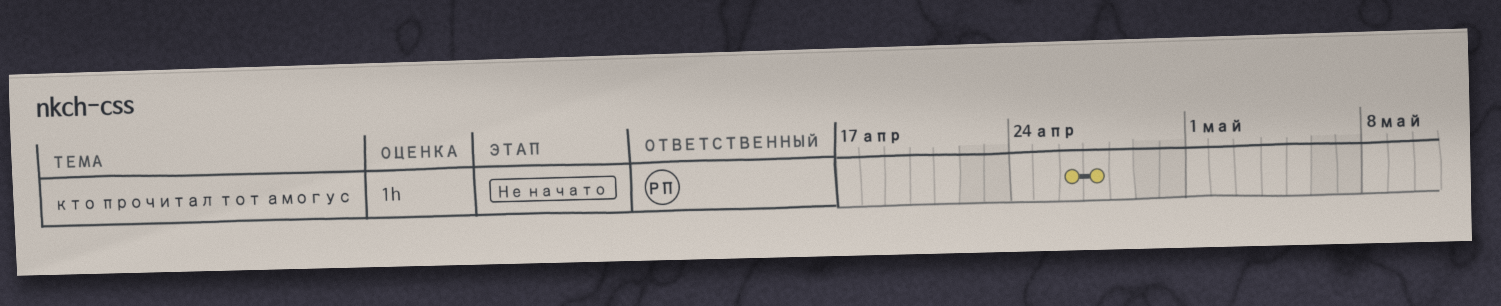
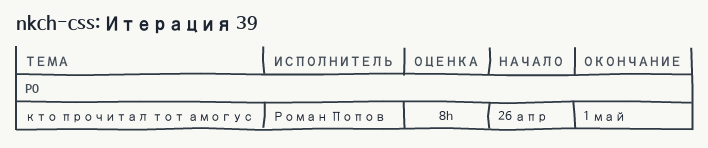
кто прочитал тот амогус, estimate: 1h -> 8h
кто прочитал тот амогус, due: Apr 27 -> May 1

